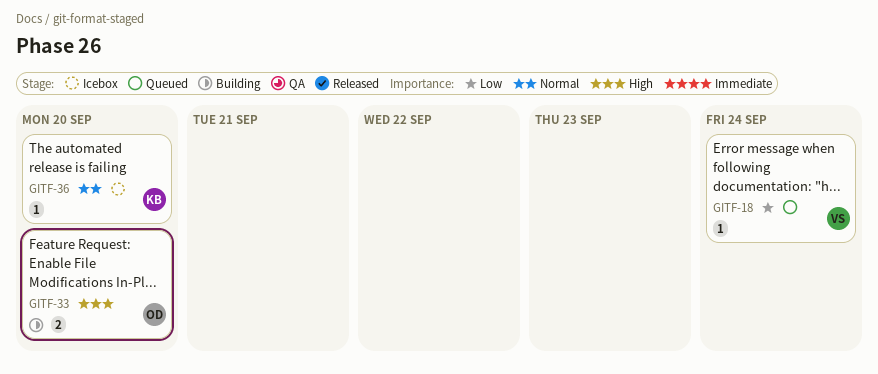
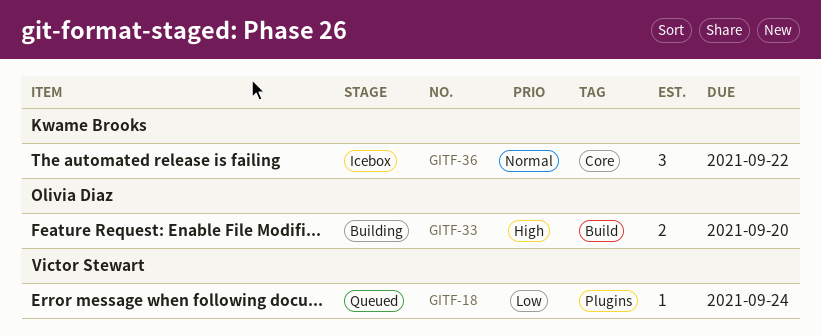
GITF-36, estimate: 1 -> 3
GITF-36, due: Sep 20 -> Sep 22

